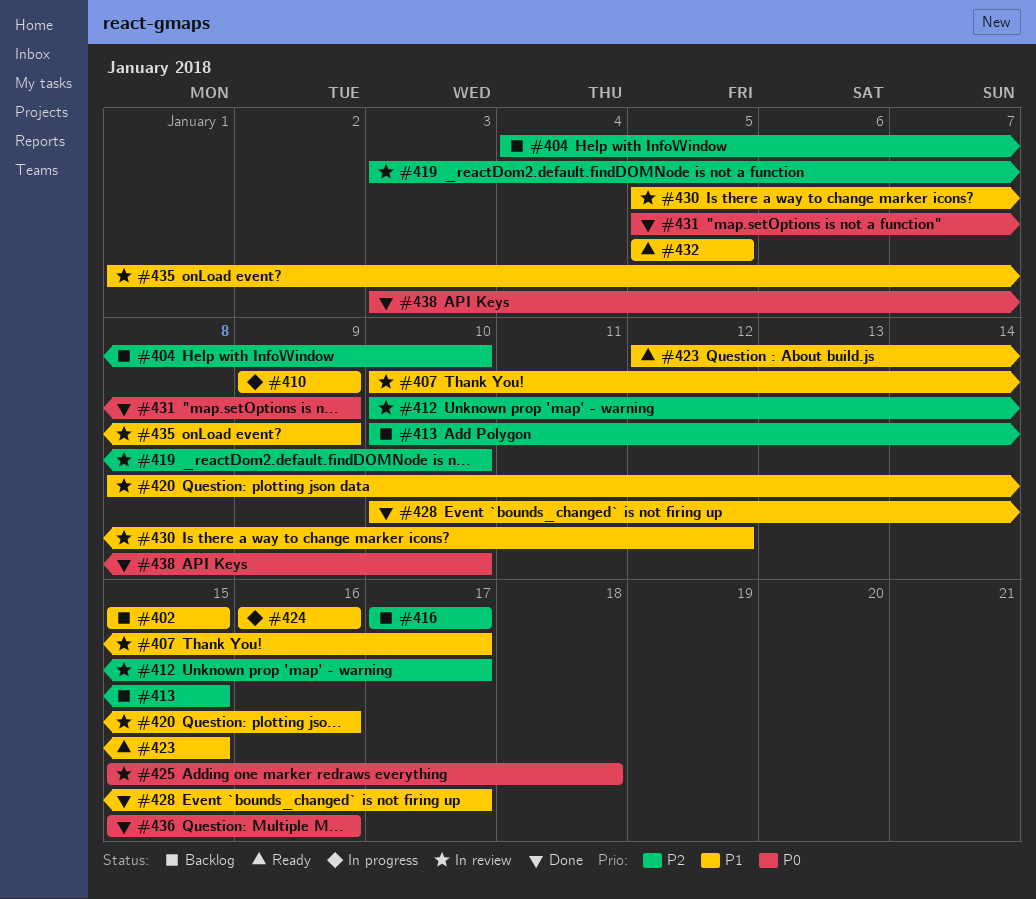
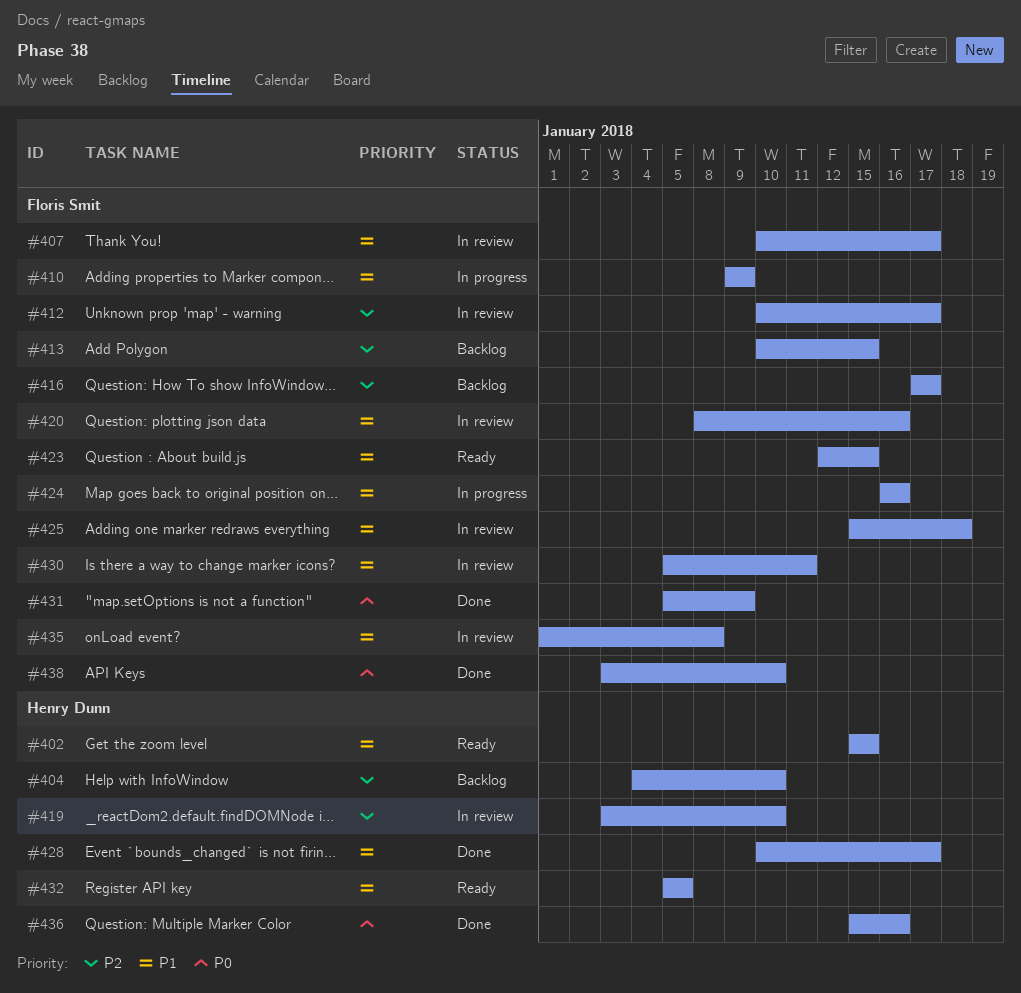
#402, status: Backlog -> Ready
#425, priority: P0 -> P1
#430, due: Jan 12 -> Jan 11
#435, due: Jan 9 -> Jan 8

